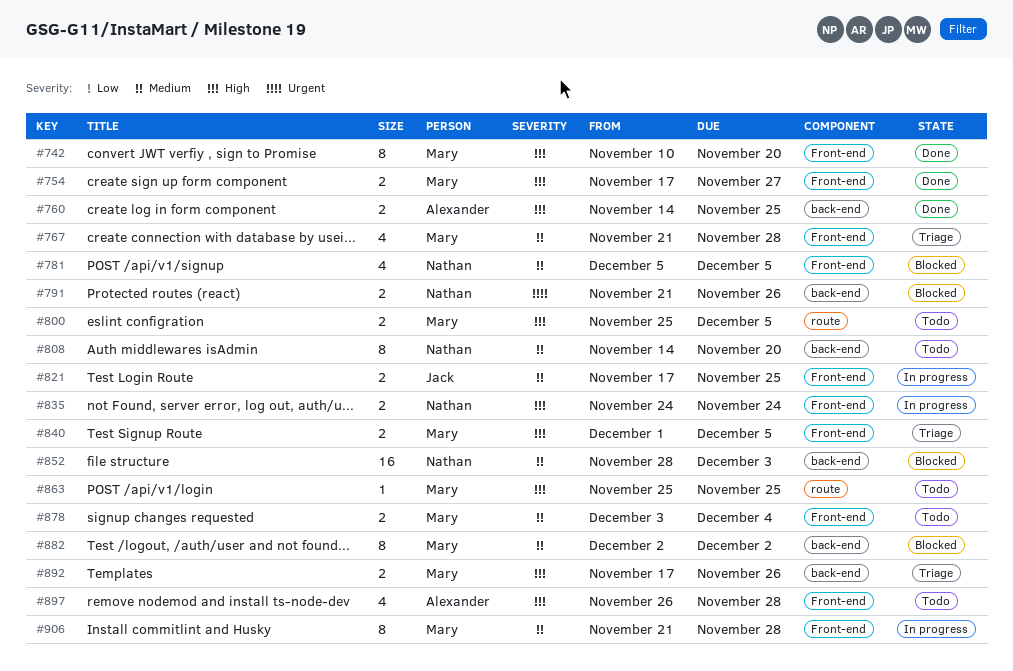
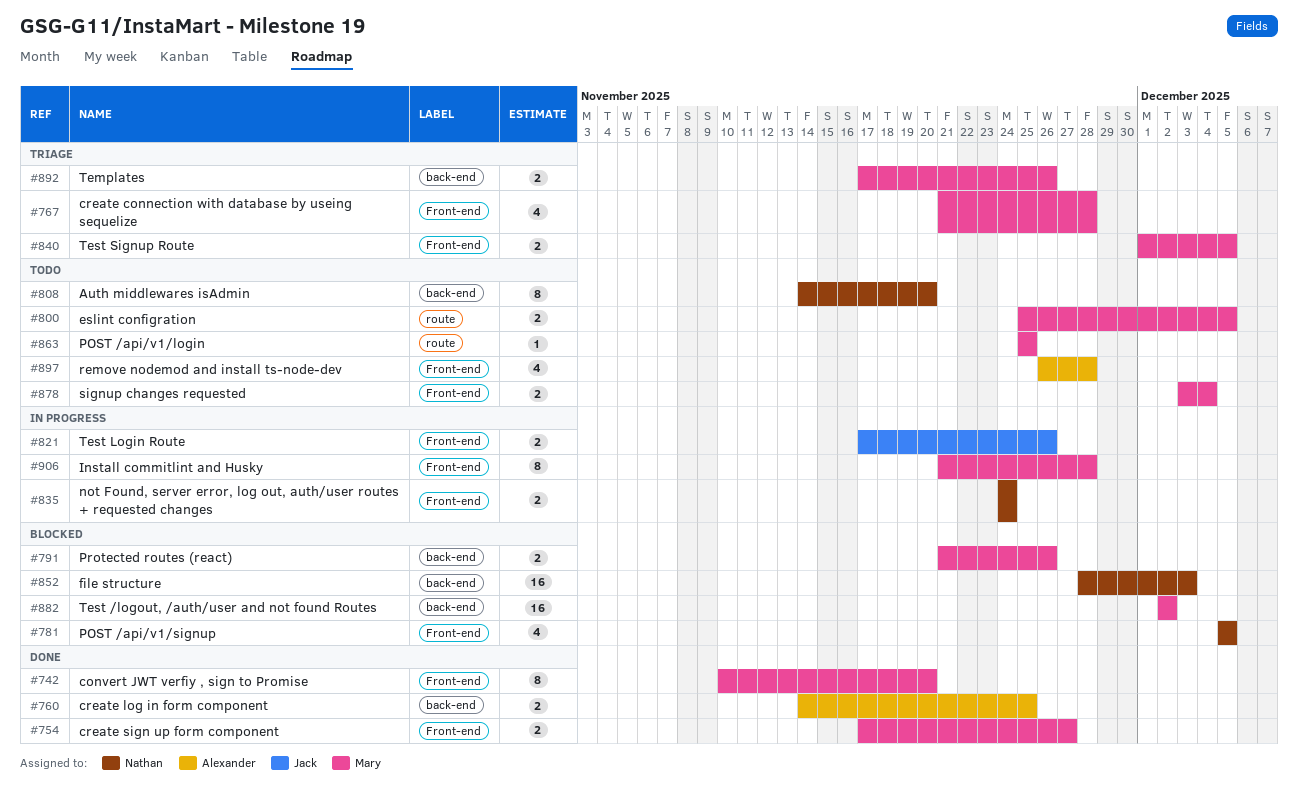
#791, owner: Nathan -> Mary
#821, due: Nov 25 -> Nov 26
#882, estimate: 8 -> 16

